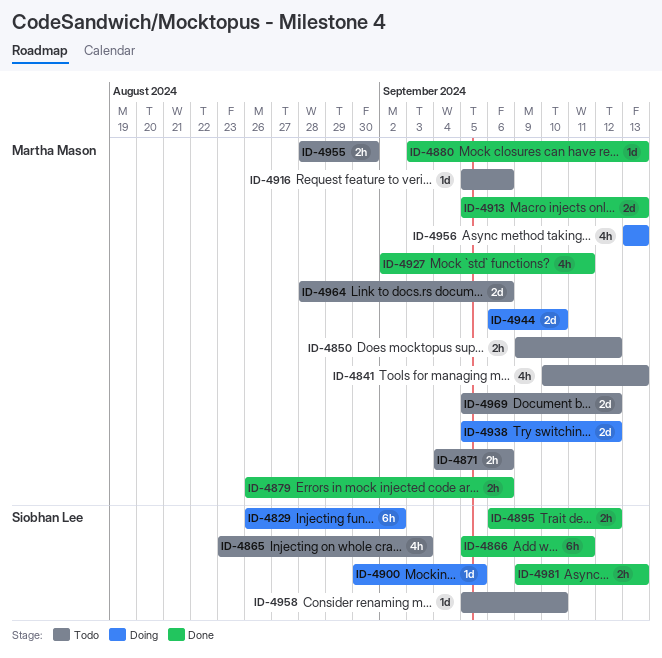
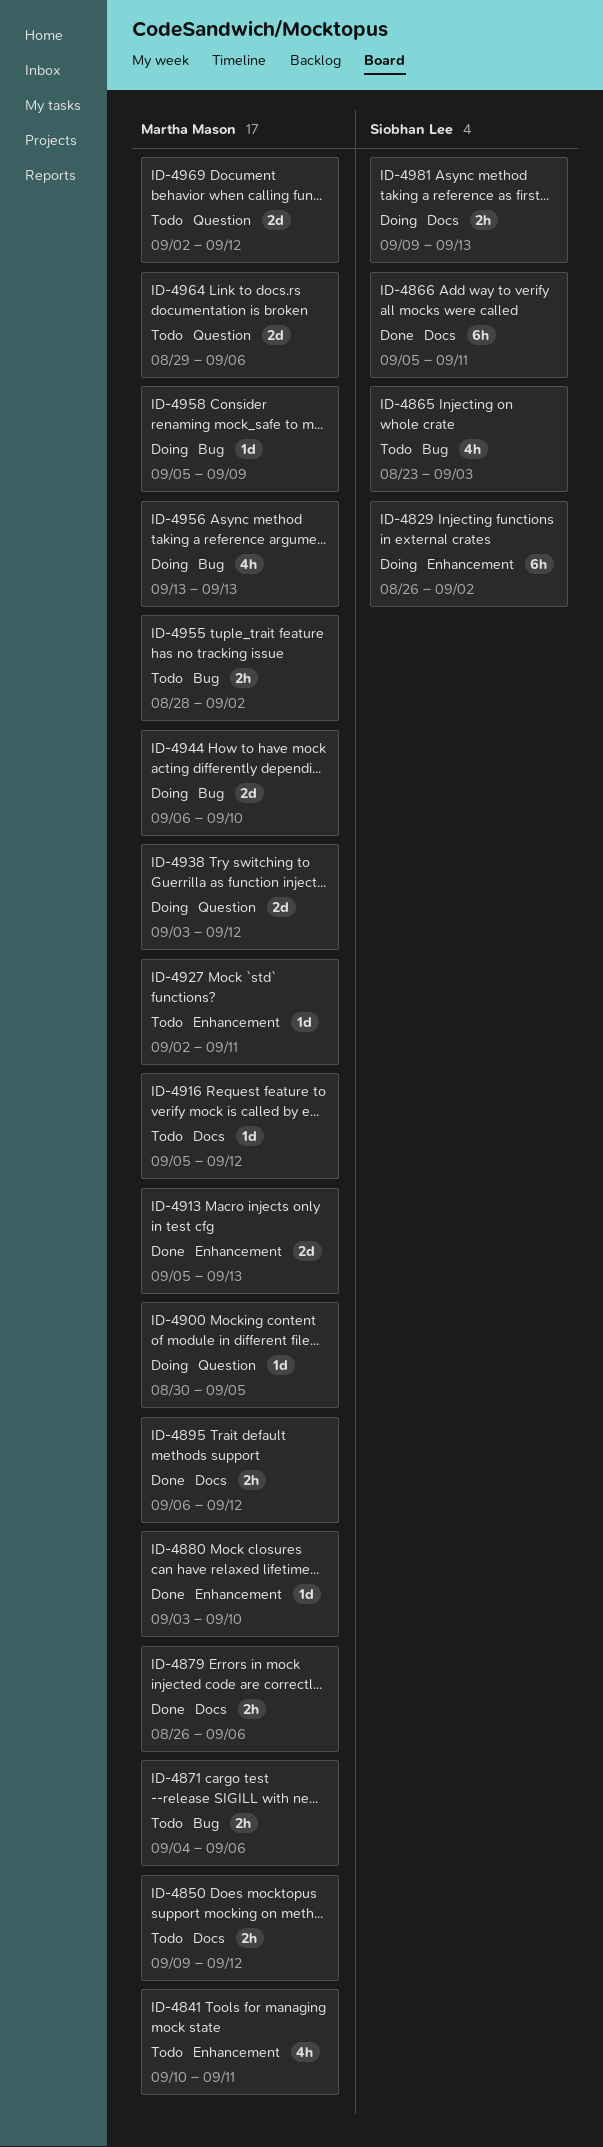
ID-4841, due: Sep 13 -> Sep 11
ID-4880, due: Sep 13 -> Sep 10
ID-4895, owner: Siobhan Lee -> Martha Mason
ID-4900, owner: Siobhan Lee -> Martha Mason
ID-4916, due: Sep 6 -> Sep 12
ID-4927, status: Done -> Todo
ID-4927, estimate: 4h -> 1d
ID-4938, start: Sep 5 -> Sep 3
ID-4955, due: Aug 30 -> Sep 2
ID-4958, status: Todo -> Doing
ID-4958, owner: Siobhan Lee -> Martha Mason
ID-4958, due: Sep 10 -> Sep 9
ID-4964, start: Aug 28 -> Aug 29
ID-4969, start: Sep 5 -> Sep 2
ID-4981, status: Done -> Doing

